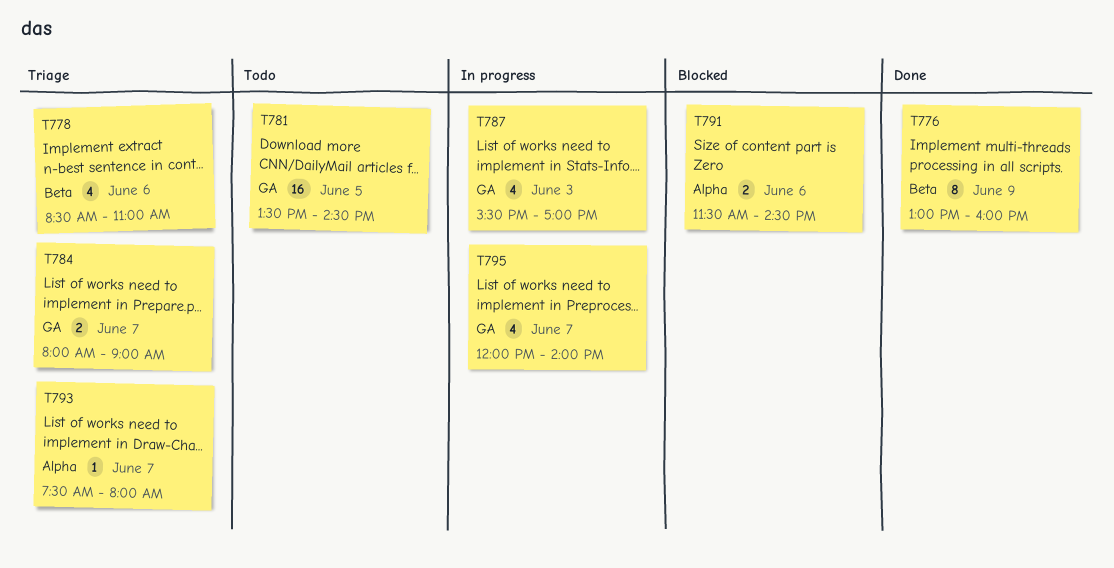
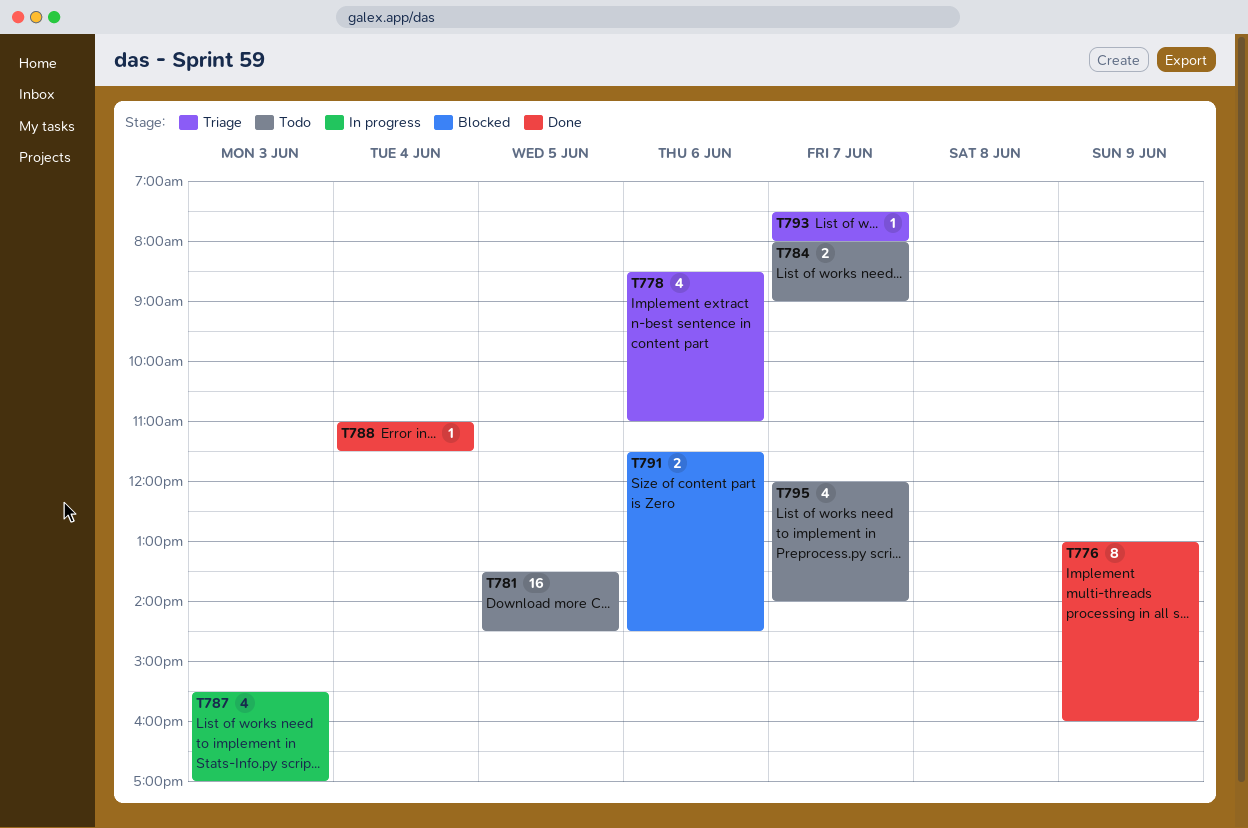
T784, status: Triage -> Todo
T788: none -> present
T795, status: In progress -> Todo

